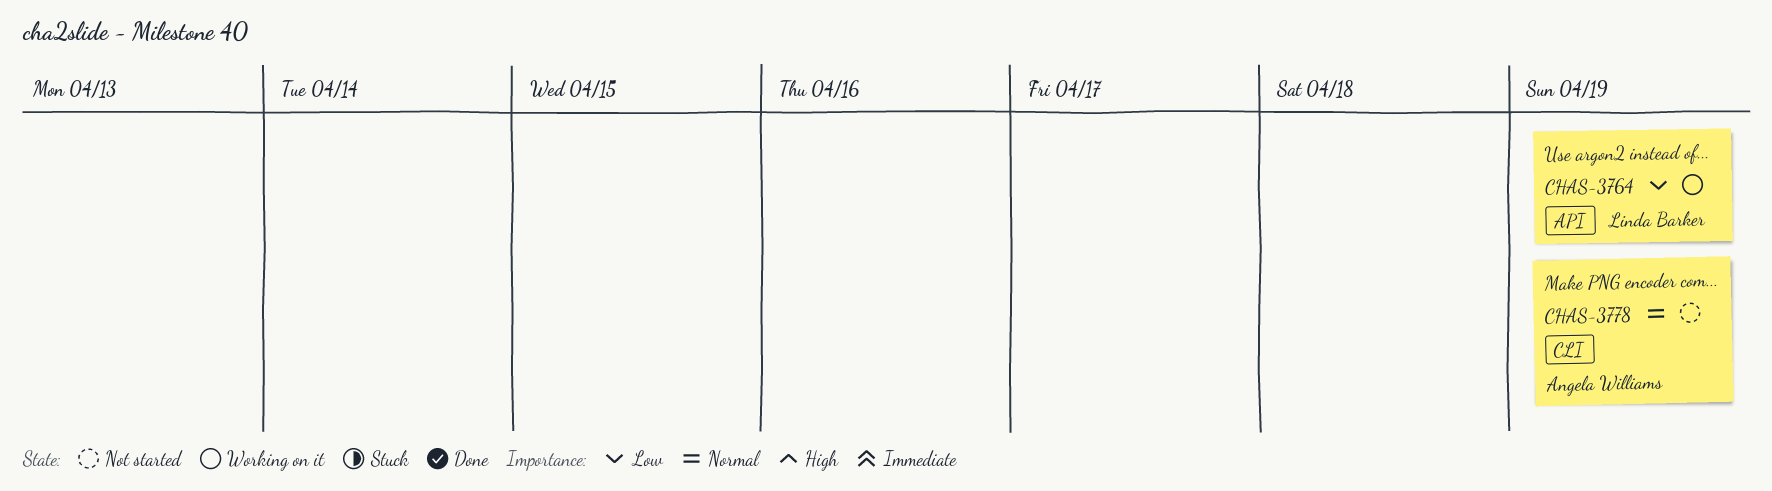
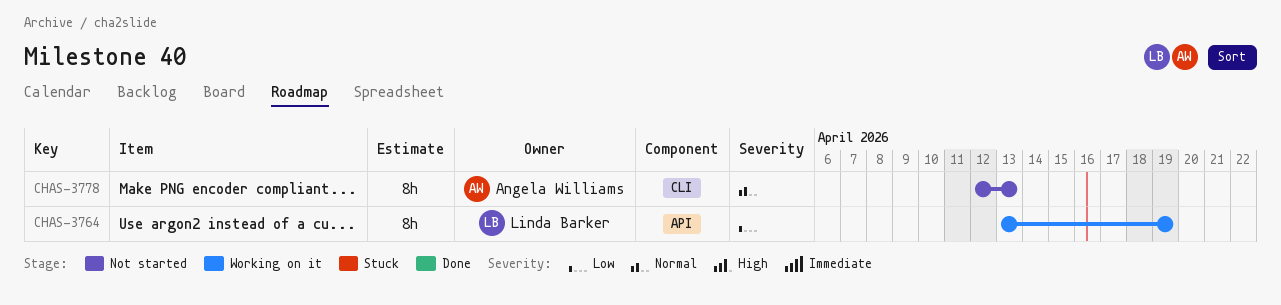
CHAS-3778, due: Apr 19 -> Apr 13

